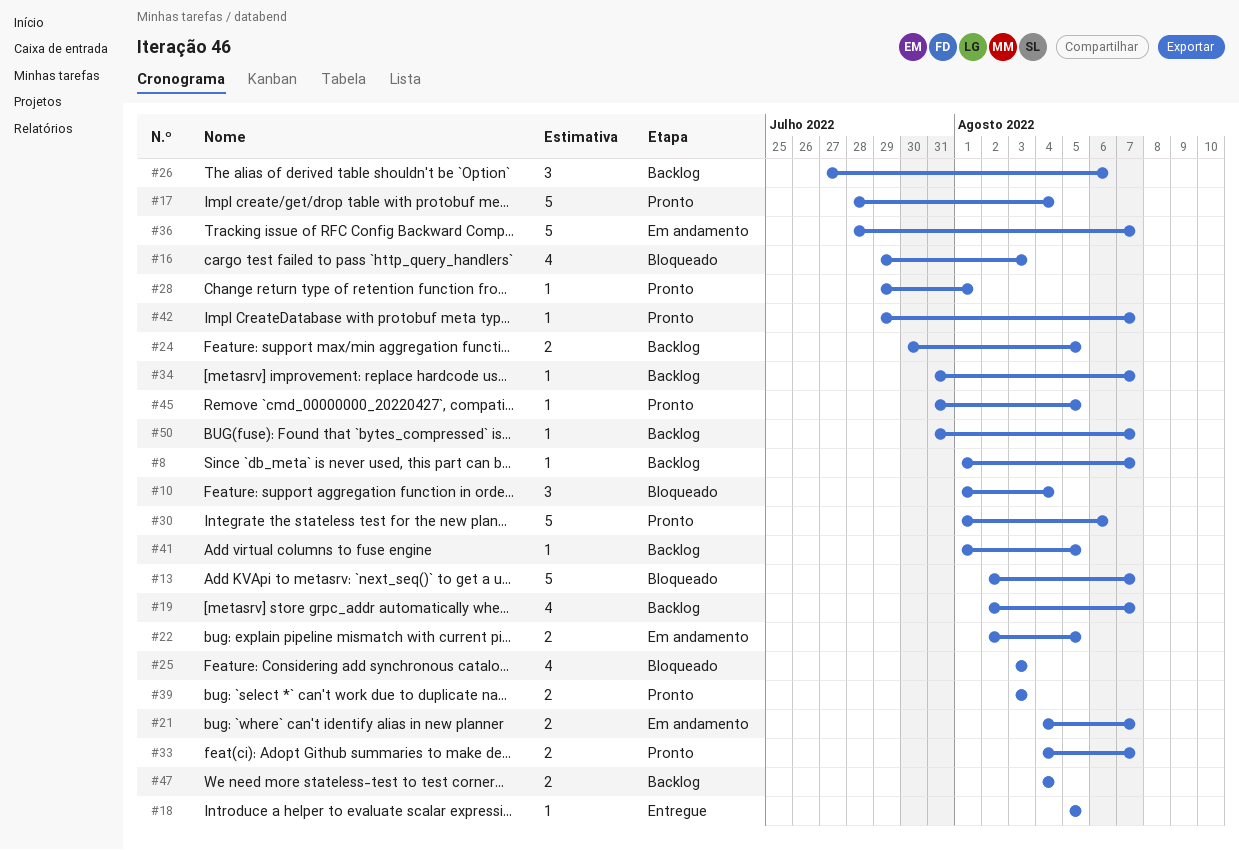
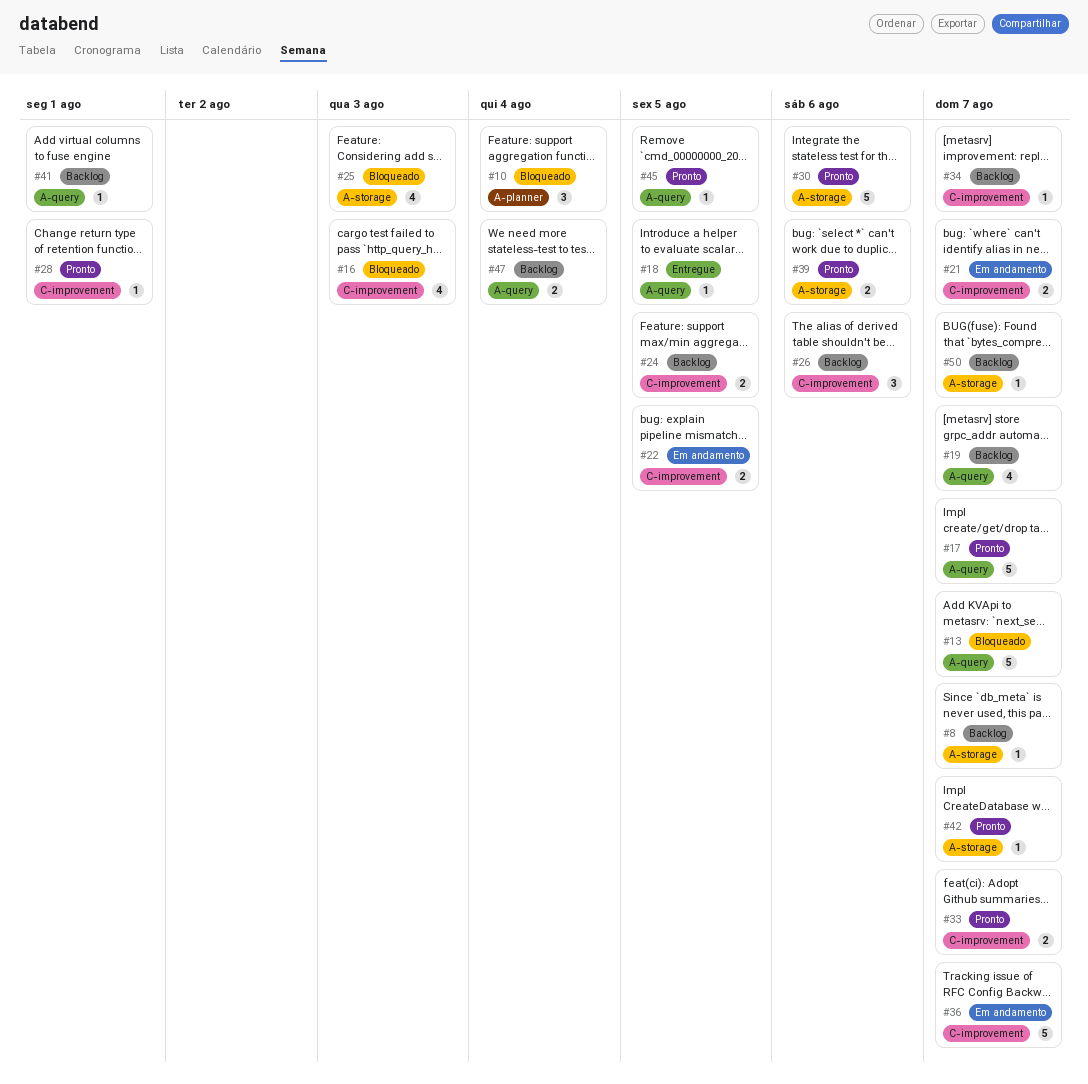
#17, due: Aug 4 -> Aug 7
#39, due: Aug 3 -> Aug 6
#41, due: Aug 5 -> Aug 1

